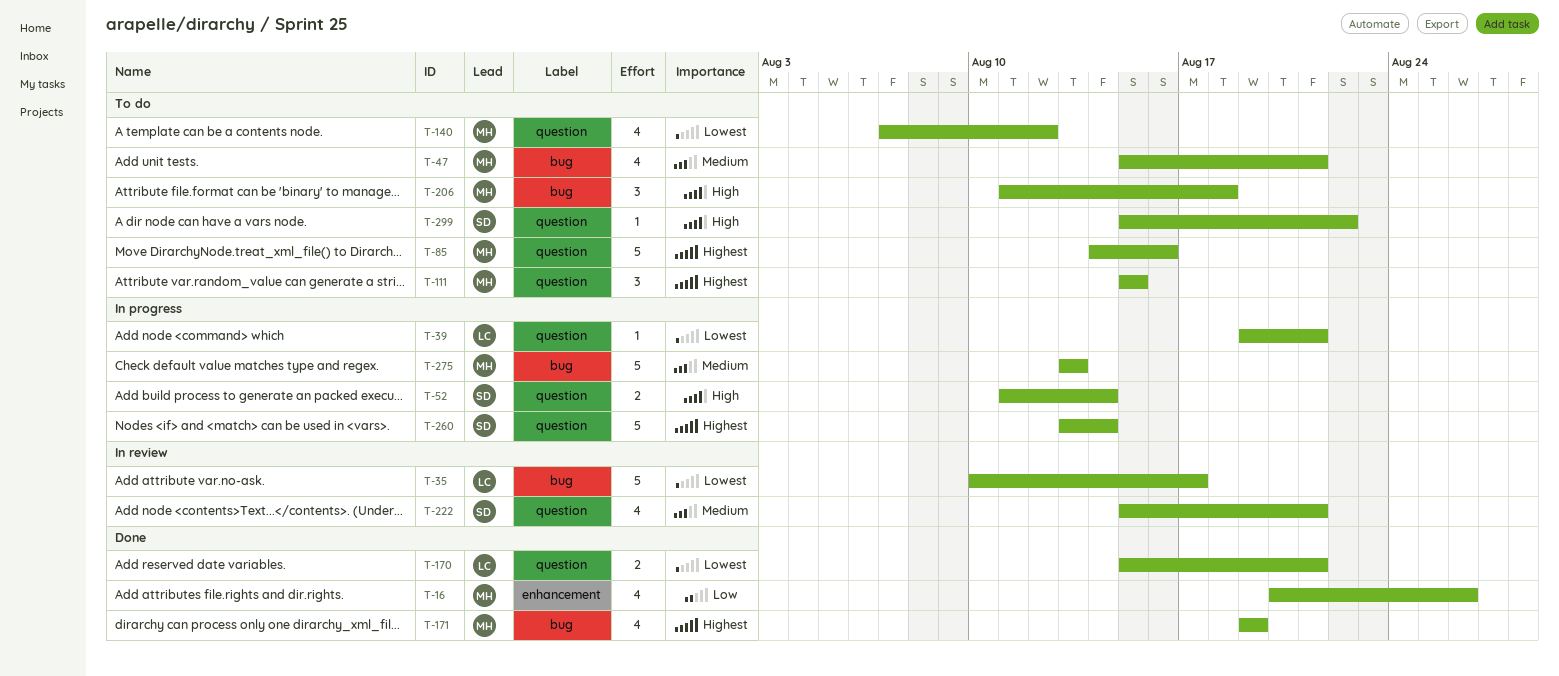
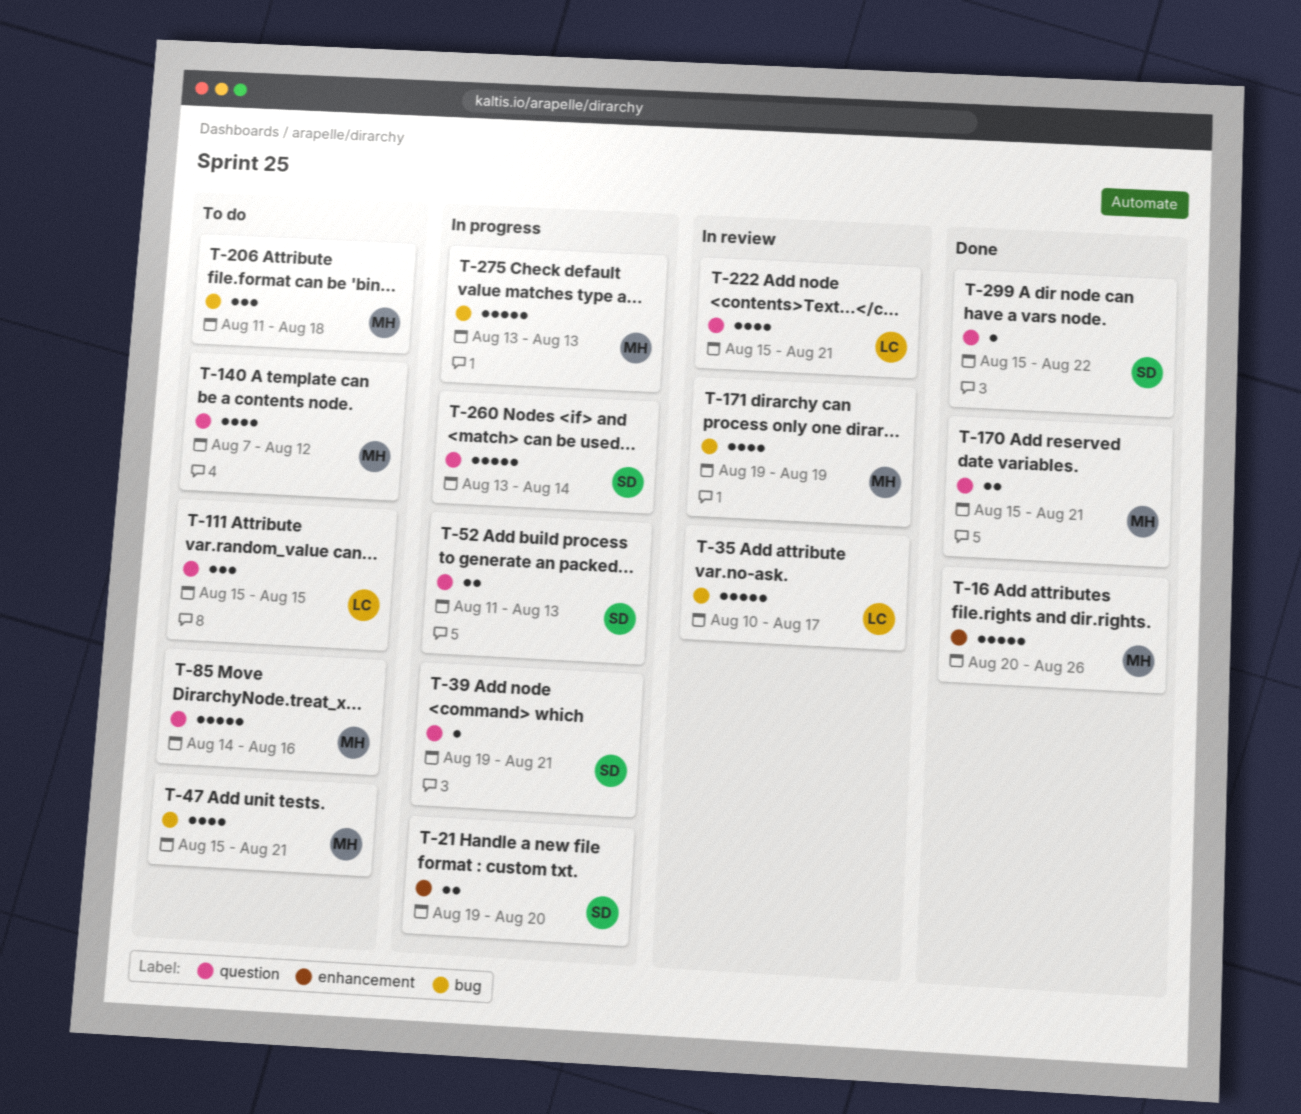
T-16, estimate: 4 -> 5
T-21: none -> present
T-39, owner: LC -> SD
T-52, due: Aug 14 -> Aug 13
T-111, owner: MH -> LC
T-170, owner: LC -> MH
T-171, status: Done -> In review
T-222, owner: SD -> LC
T-299, status: To do -> Done

